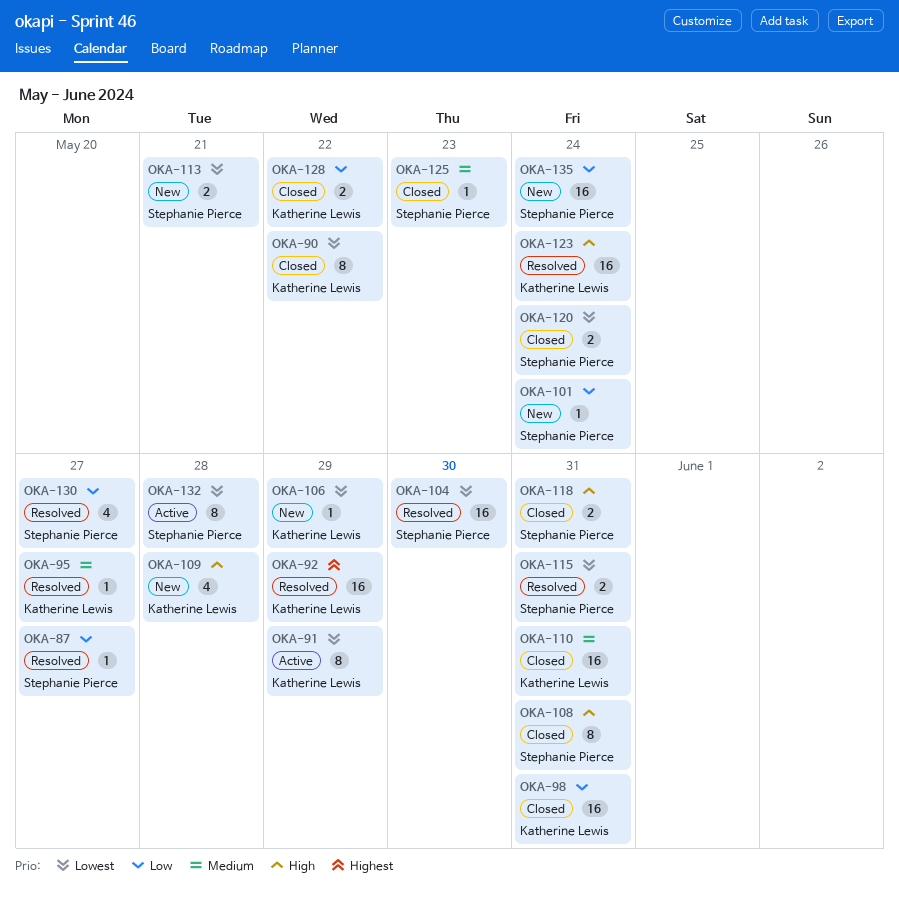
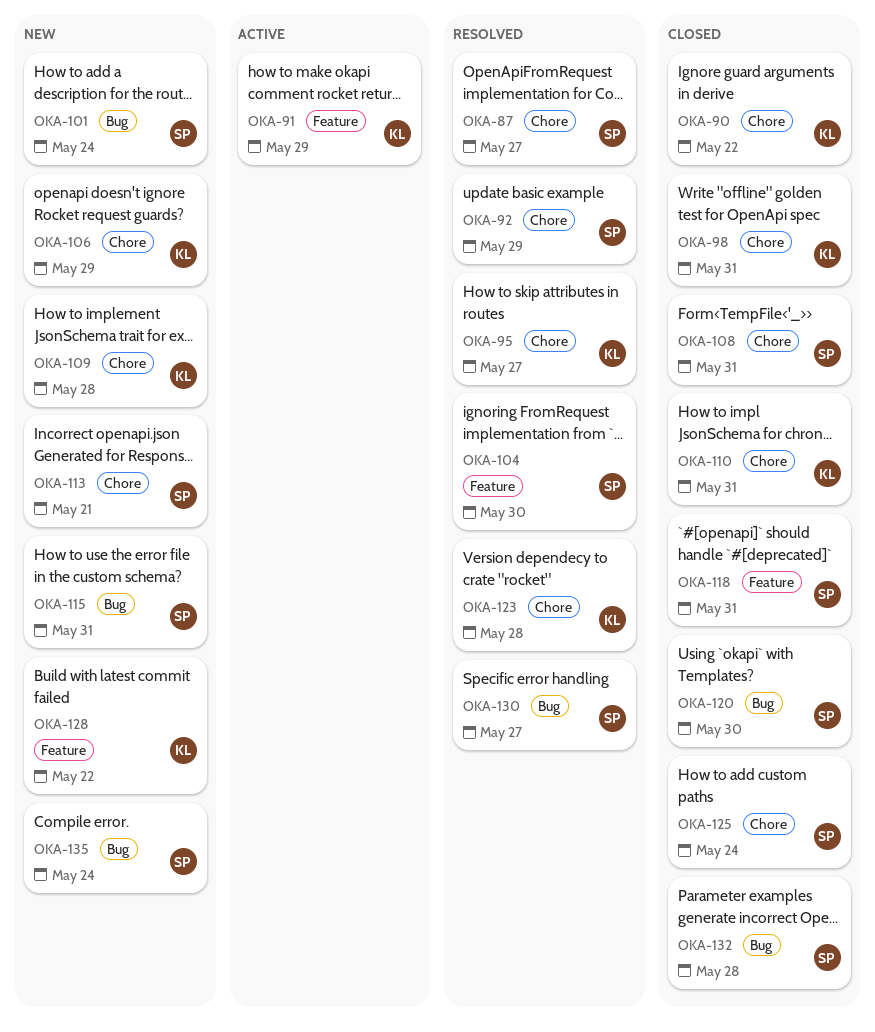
OKA-92, owner: Katherine Lewis -> Stephanie Pierce
OKA-115, status: Resolved -> New
OKA-120, due: May 24 -> May 30
OKA-123, due: May 24 -> May 28
OKA-125, due: May 23 -> May 24
OKA-128, status: Closed -> New
OKA-132, status: Active -> Closed

